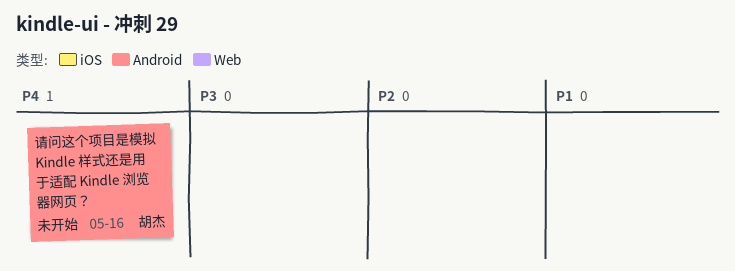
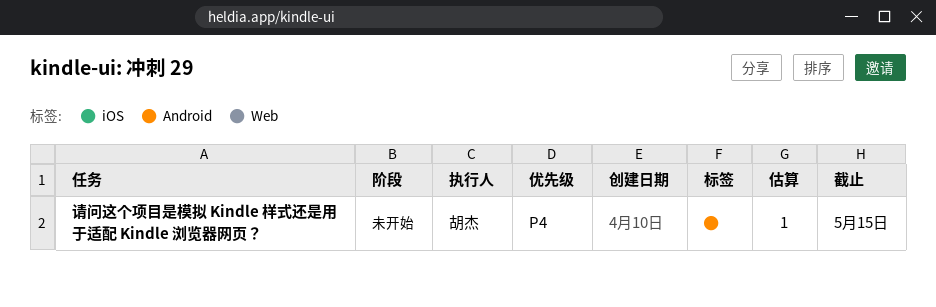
请问这个项目是模拟 Kindle 样式还是用于适配 Kindle 浏览器网页？, due: May 16 -> May 15

